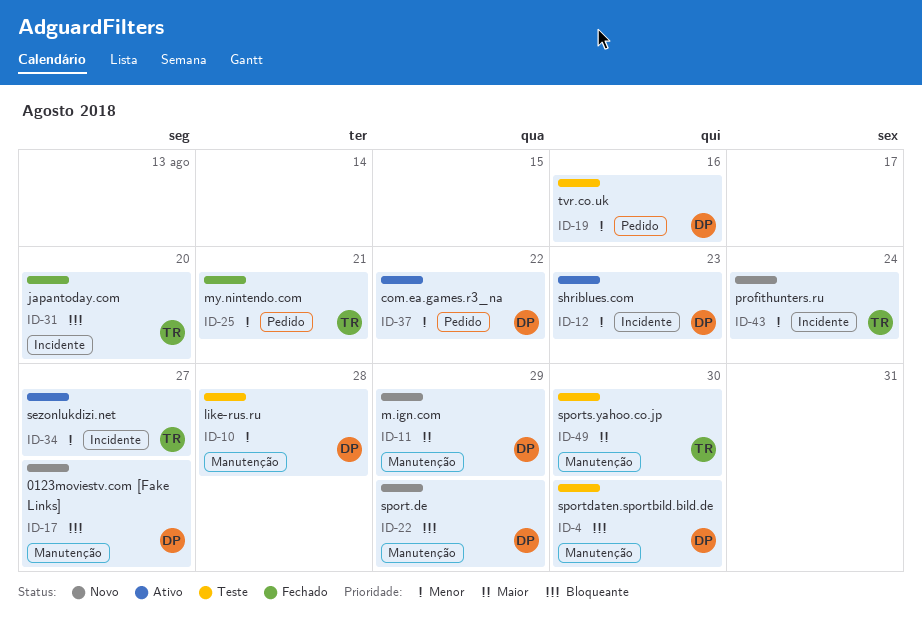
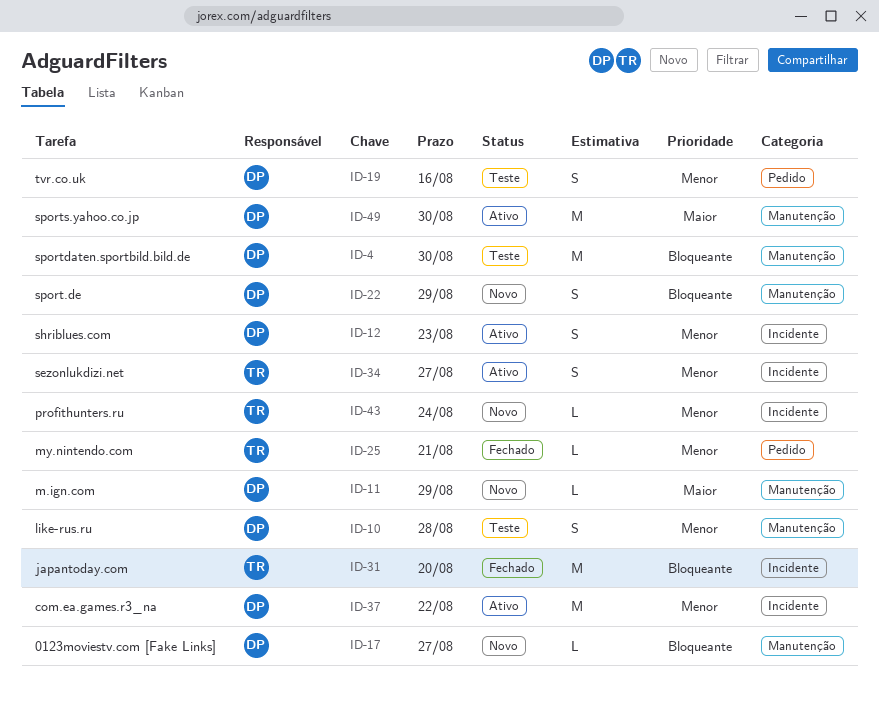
ID-37, label: Pedido -> Incidente
ID-49, status: Teste -> Ativo
ID-49, owner: TR -> DP

